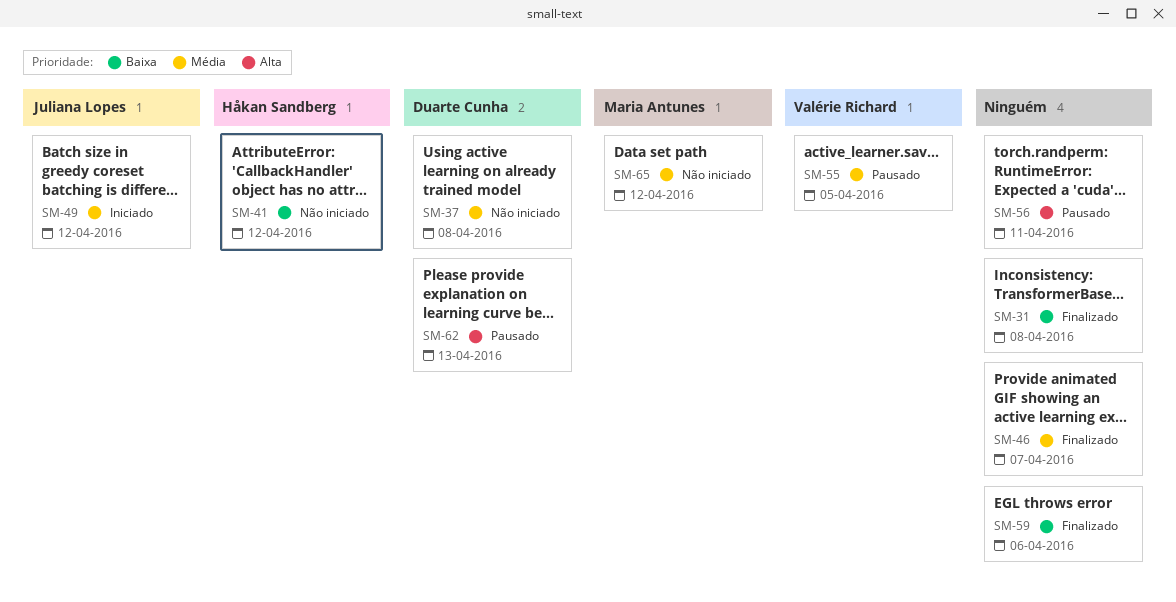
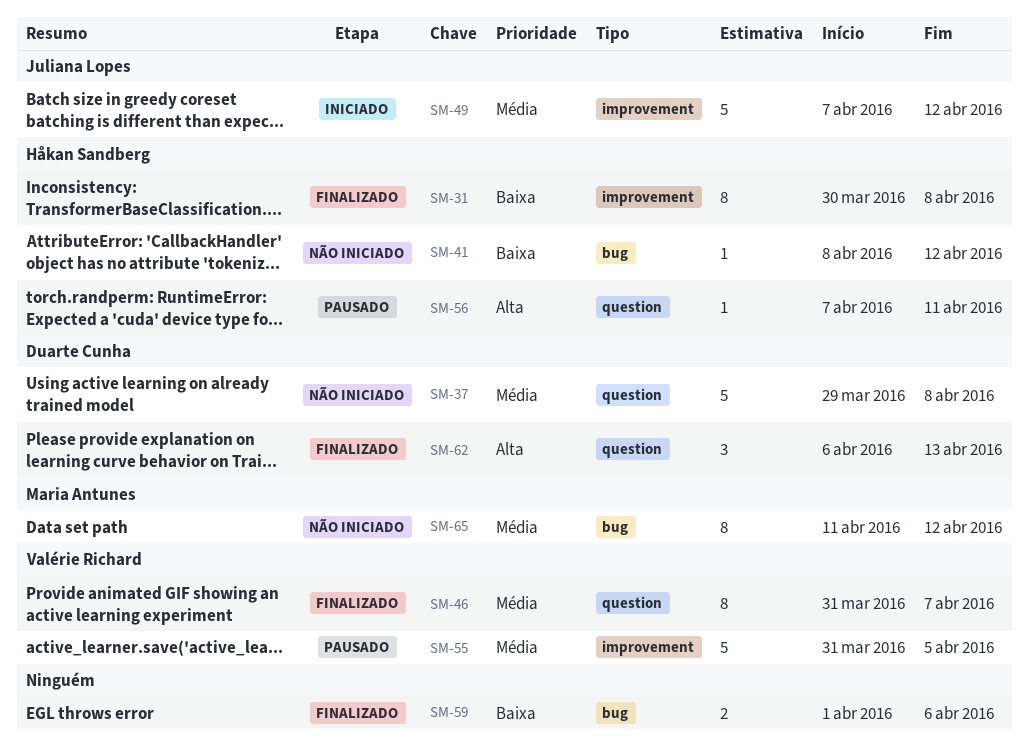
SM-31, owner: none -> Håkan Sandberg
SM-46, owner: none -> Valérie Richard
SM-56, owner: none -> Håkan Sandberg
SM-62, status: Pausado -> Finalizado

